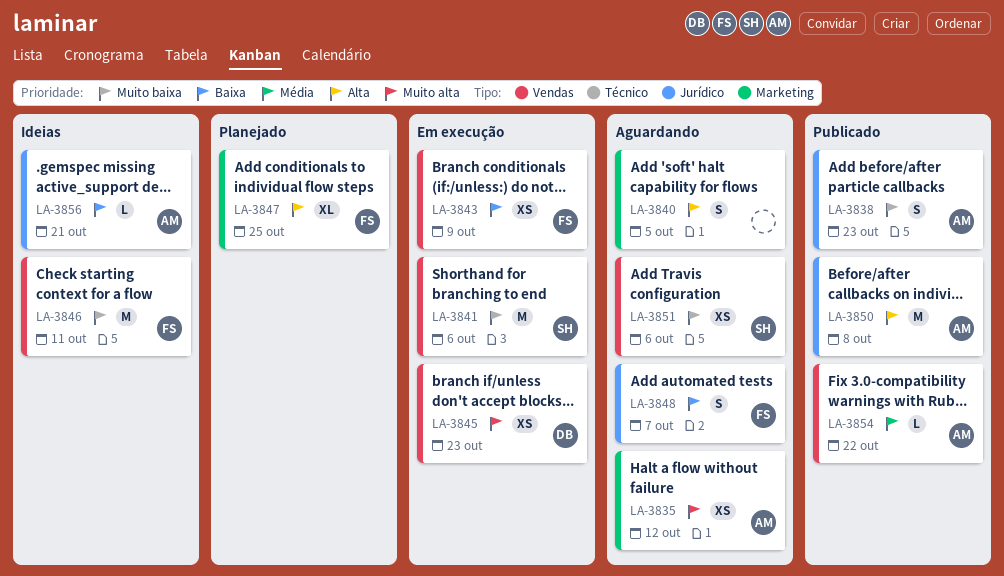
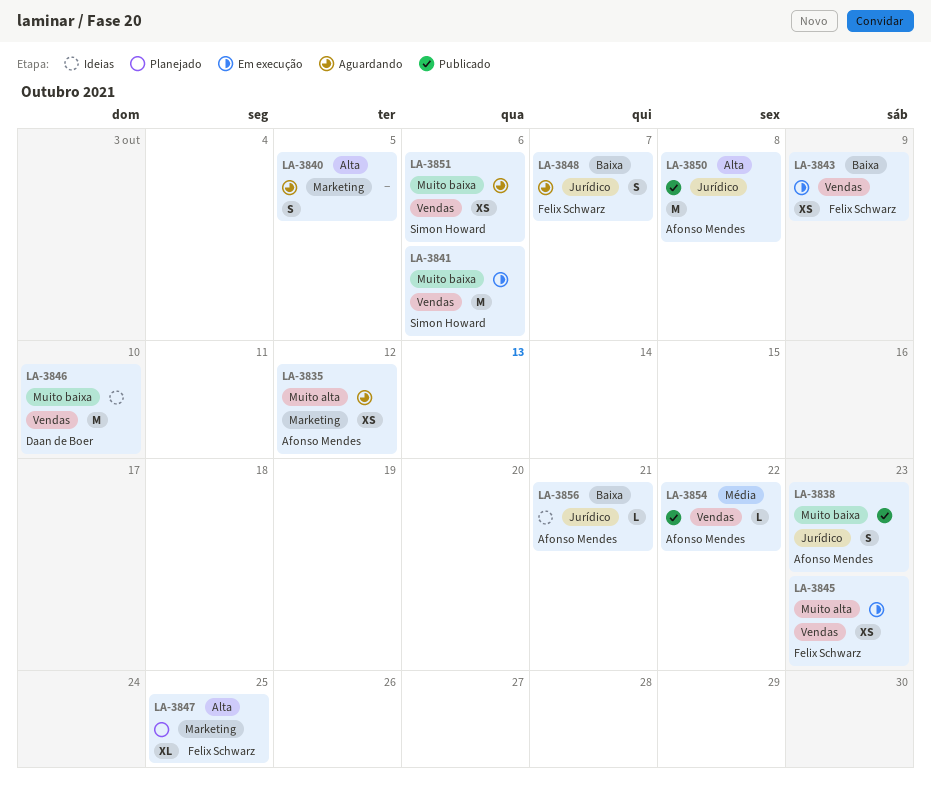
LA-3845, owner: Daan de Boer -> Felix Schwarz
LA-3846, owner: Felix Schwarz -> Daan de Boer
LA-3846, due: Oct 11 -> Oct 10

